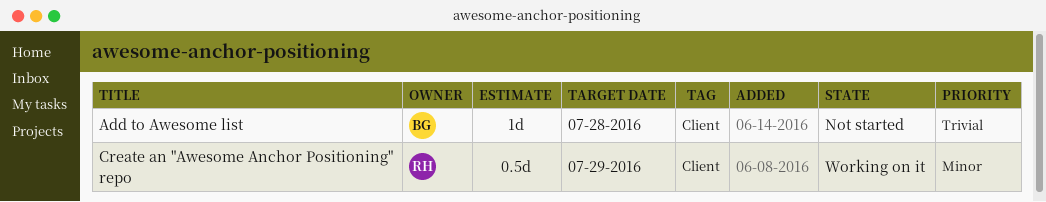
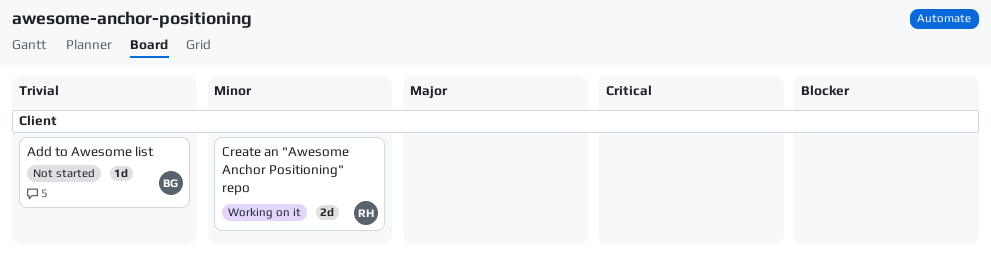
Create an "Awesome Anchor Positioning" repo, estimate: 0.5d -> 2d

